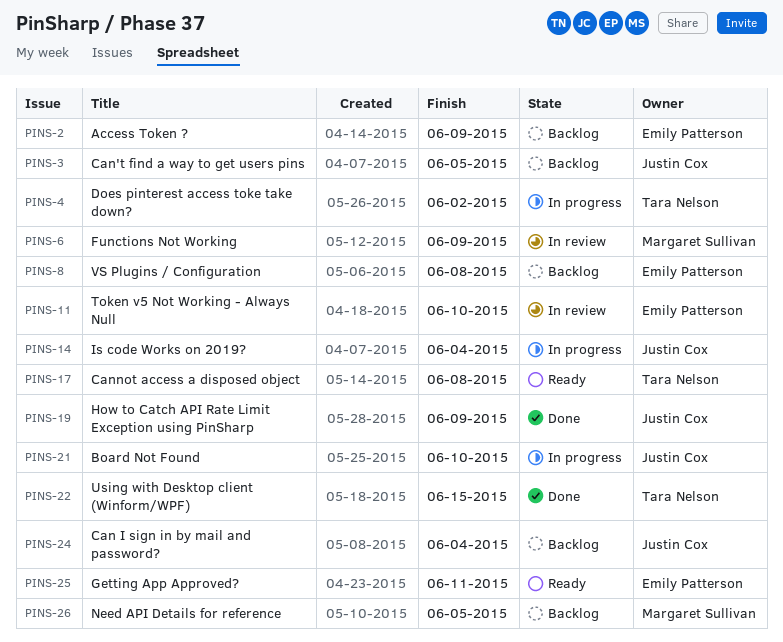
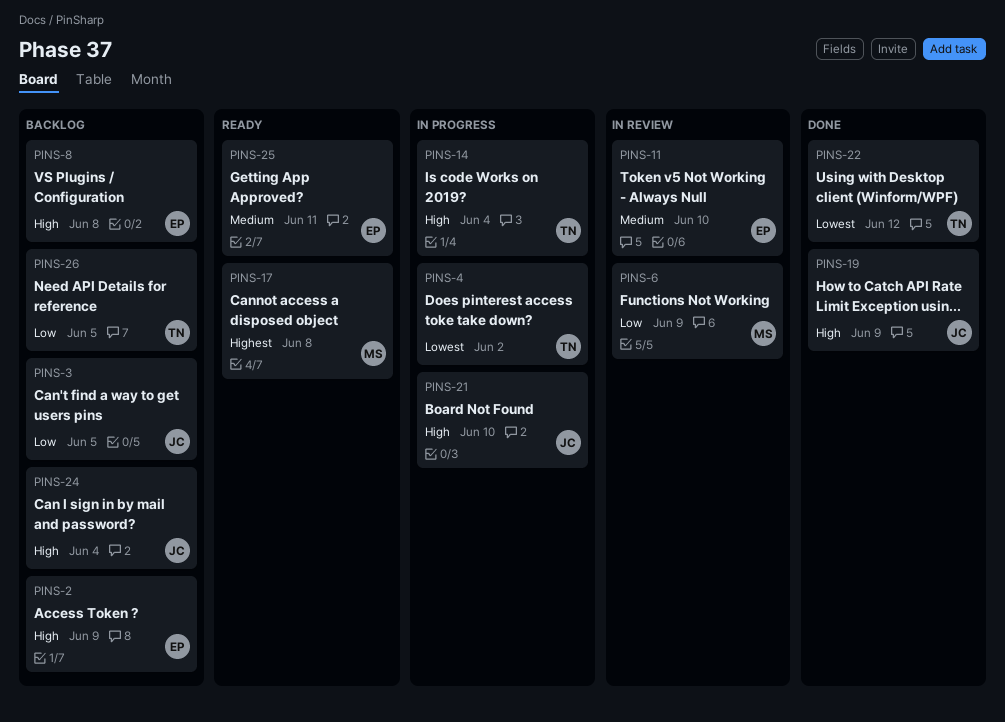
PINS-14, owner: Justin Cox -> Tara Nelson
PINS-17, owner: Tara Nelson -> Margaret Sullivan
PINS-22, due: Jun 15 -> Jun 12
PINS-26, owner: Margaret Sullivan -> Tara Nelson

